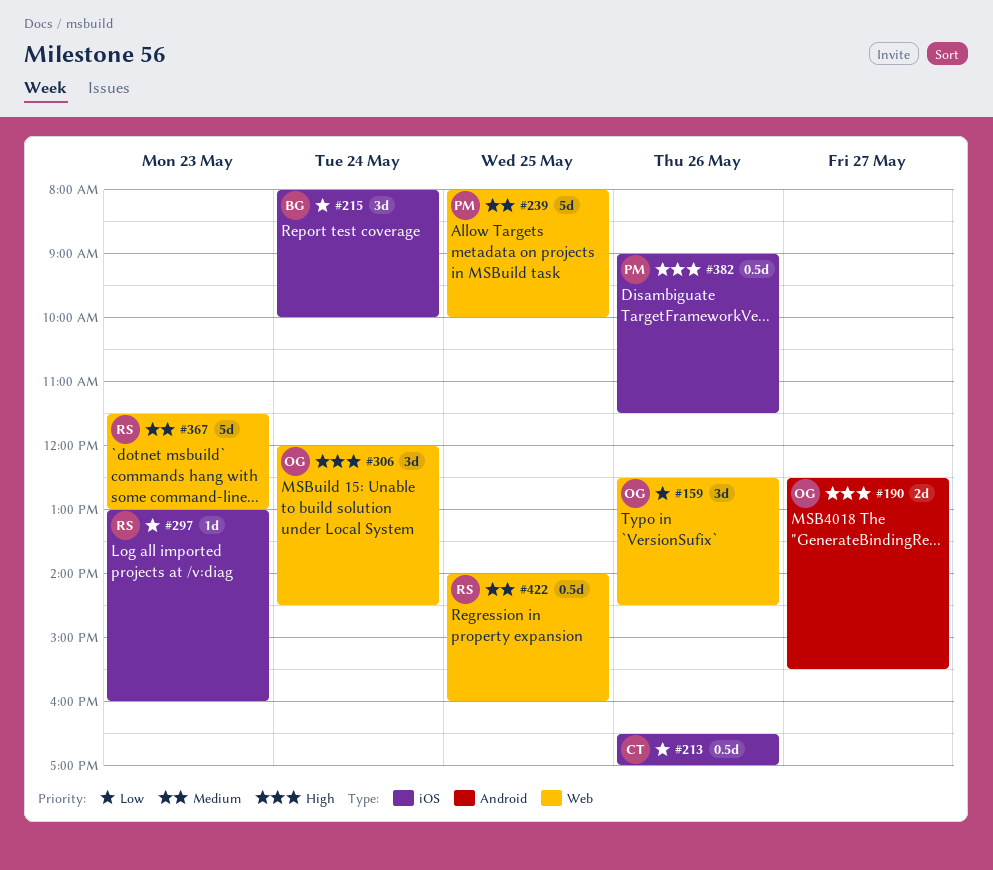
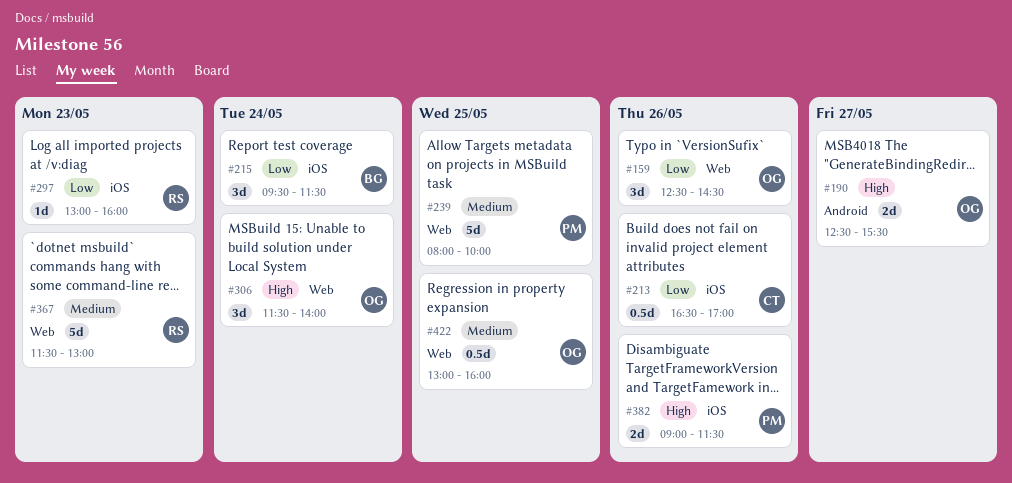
#215, begins: 08:00 -> 09:30
#215, ends: 10:00 -> 11:30
#306, begins: 12:00 -> 11:30
#306, ends: 14:30 -> 14:00
#382, estimate: 0.5d -> 2d
#422, owner: RS -> OG
#422, begins: 14:00 -> 13:00

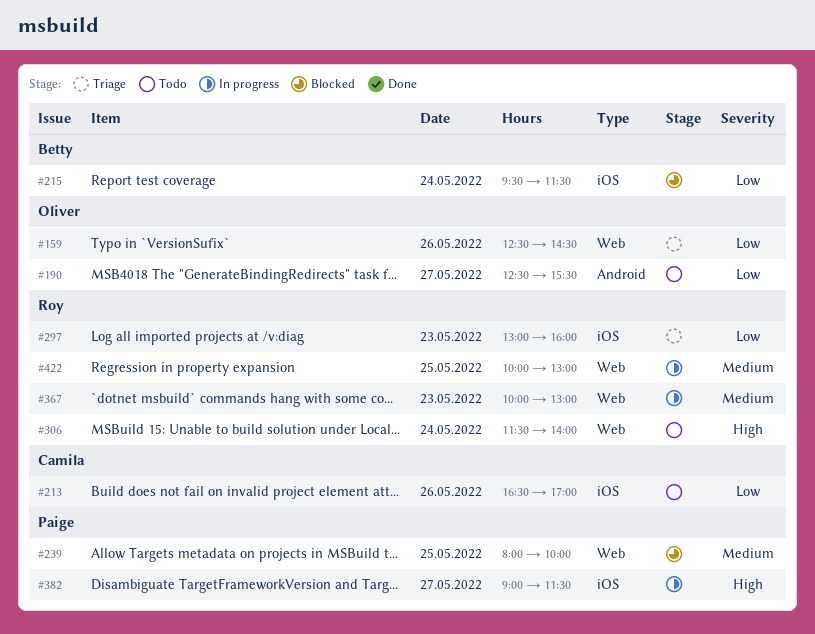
#190, priority: High -> Low
#306, owner: Oliver -> Roy
#367, begins: 11:30 -> 10:00
#382, day: May 26 -> May 27
#422, owner: Oliver -> Roy
#422, begins: 13:00 -> 10:00
#422, ends: 16:00 -> 13:00

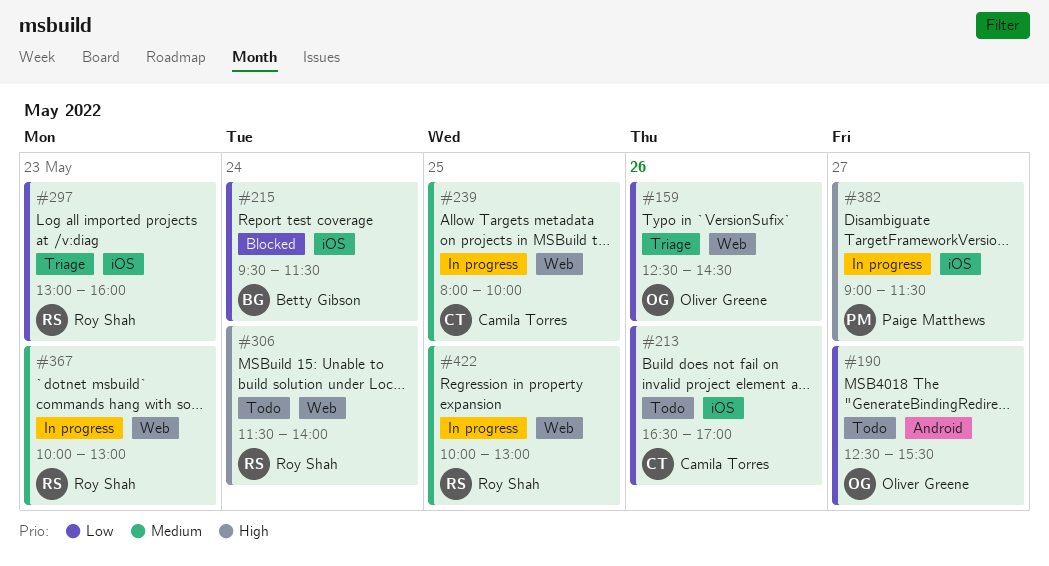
#239, status: Blocked -> In progress
#239, owner: Paige Matthews -> Camila Torres

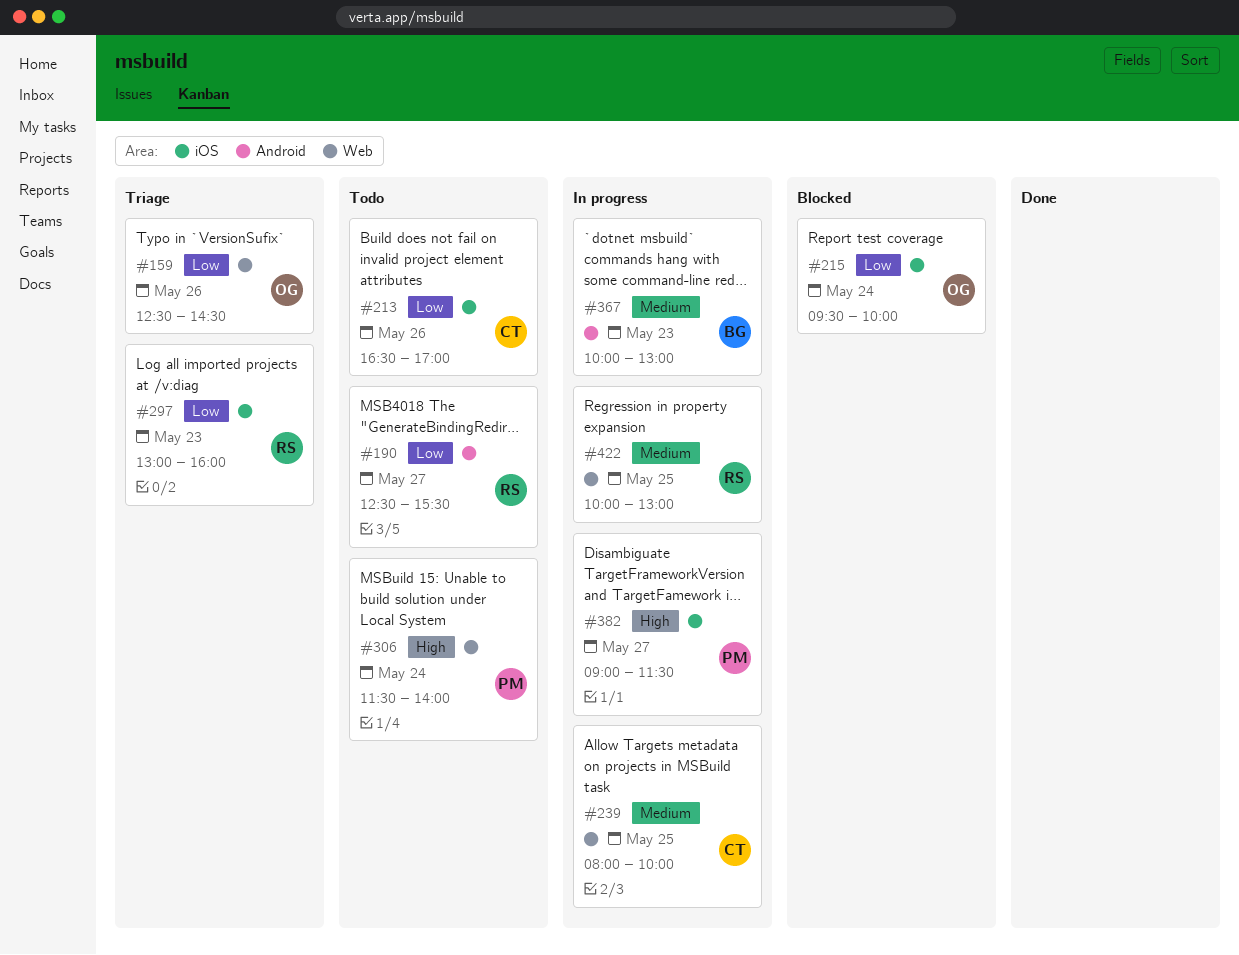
#190, owner: Oliver Greene -> Roy Shah
#215, owner: Betty Gibson -> Oliver Greene
#215, ends: 11:30 -> 10:00
#306, owner: Roy Shah -> Paige Matthews
#367, owner: Roy Shah -> Betty Gibson
#367, label: Web -> Android

